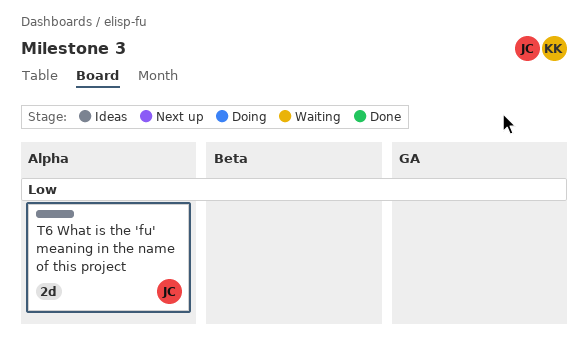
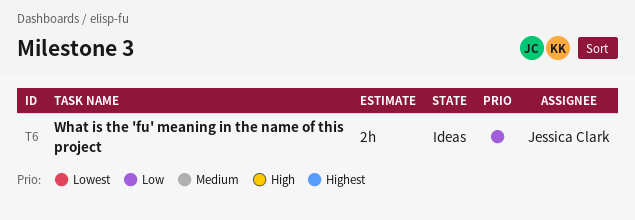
T6, estimate: 2d -> 2h

